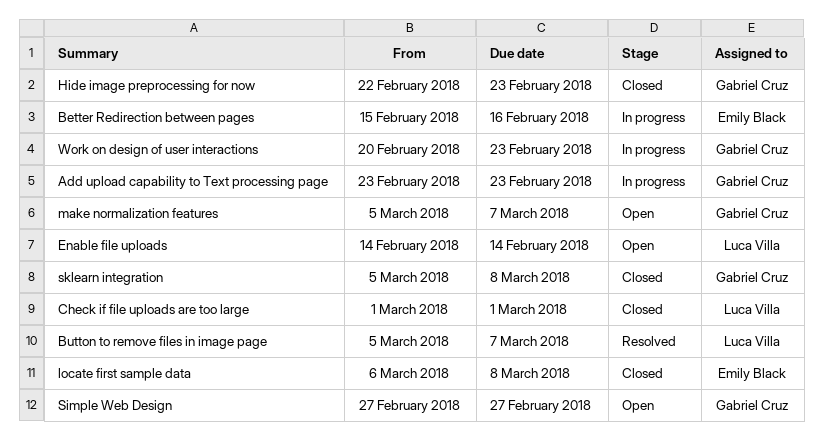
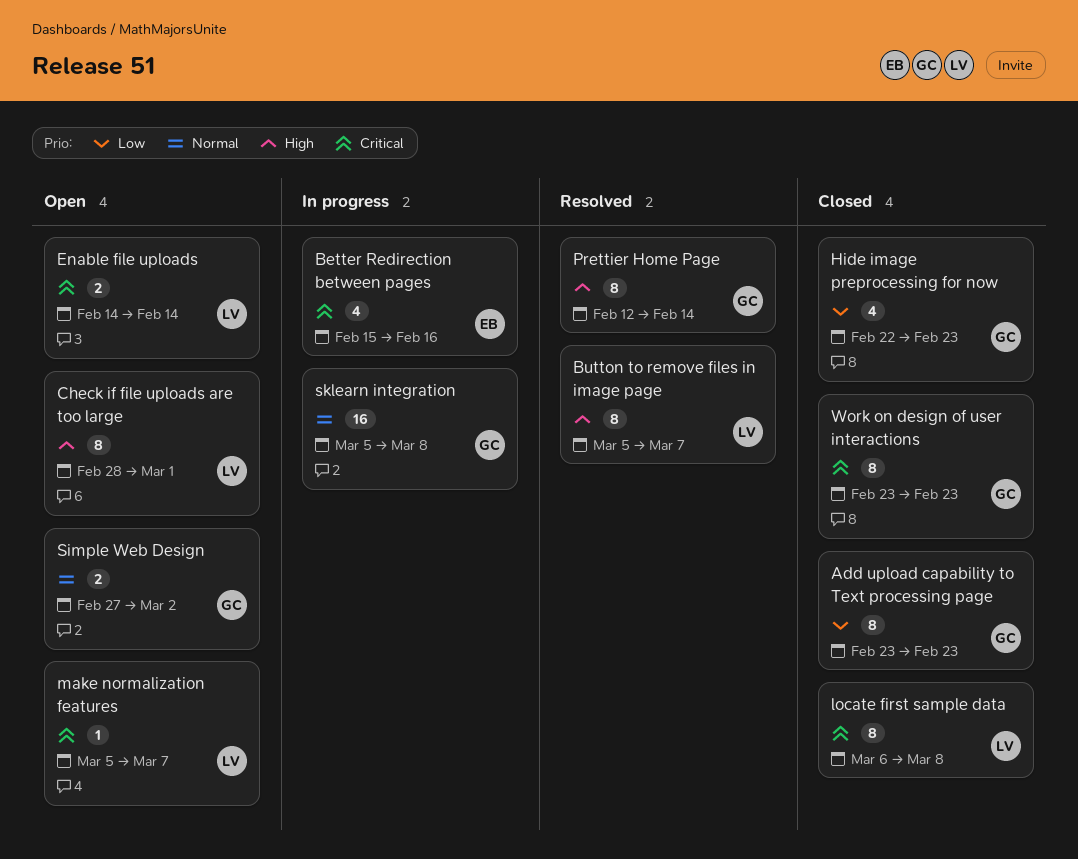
Add upload capability to Text processing page, status: In progress -> Closed
Check if file uploads are too large, status: Closed -> Open
Check if file uploads are too large, start: Mar 1 -> Feb 28
locate first sample data, owner: Emily Black -> Luca Villa
make normalization features, owner: Gabriel Cruz -> Luca Villa
Prettier Home Page: none -> present
Simple Web Design, due: Feb 27 -> Mar 2
sklearn integration, status: Closed -> In progress
Work on design of user interactions, status: In progress -> Closed
Work on design of user interactions, start: Feb 20 -> Feb 23

